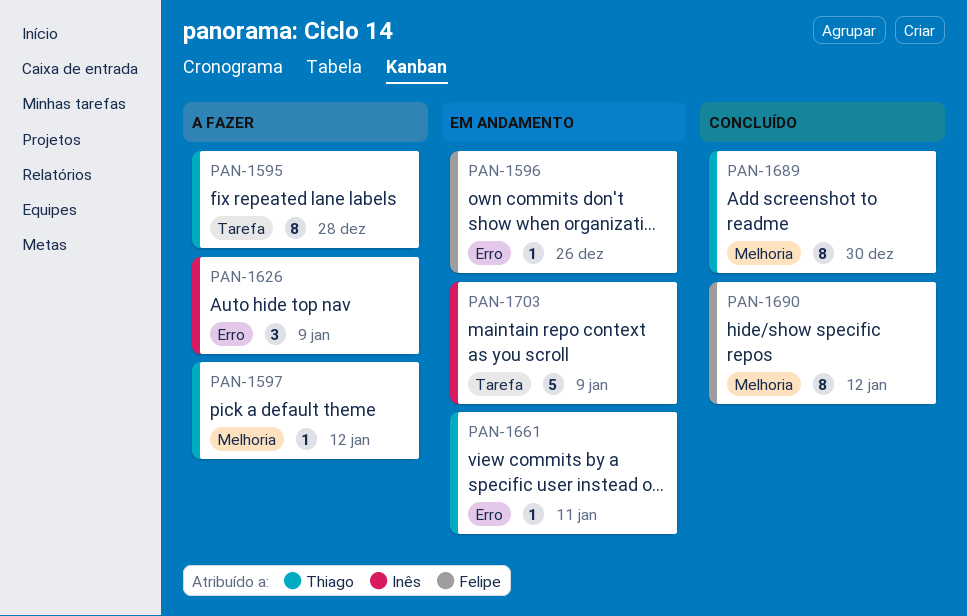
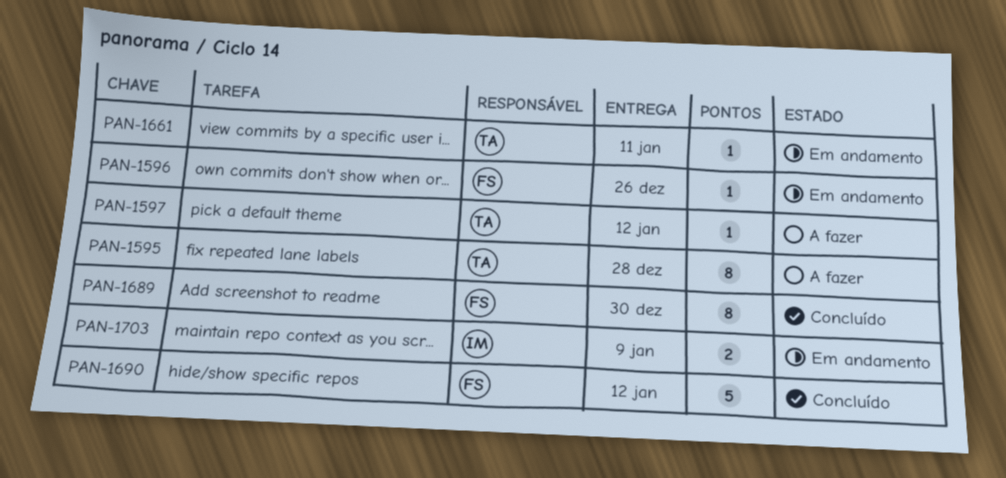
PAN-1626: present -> none
PAN-1689, owner: Thiago -> Felipe
PAN-1690, estimate: 8 -> 5
PAN-1703, estimate: 5 -> 2

